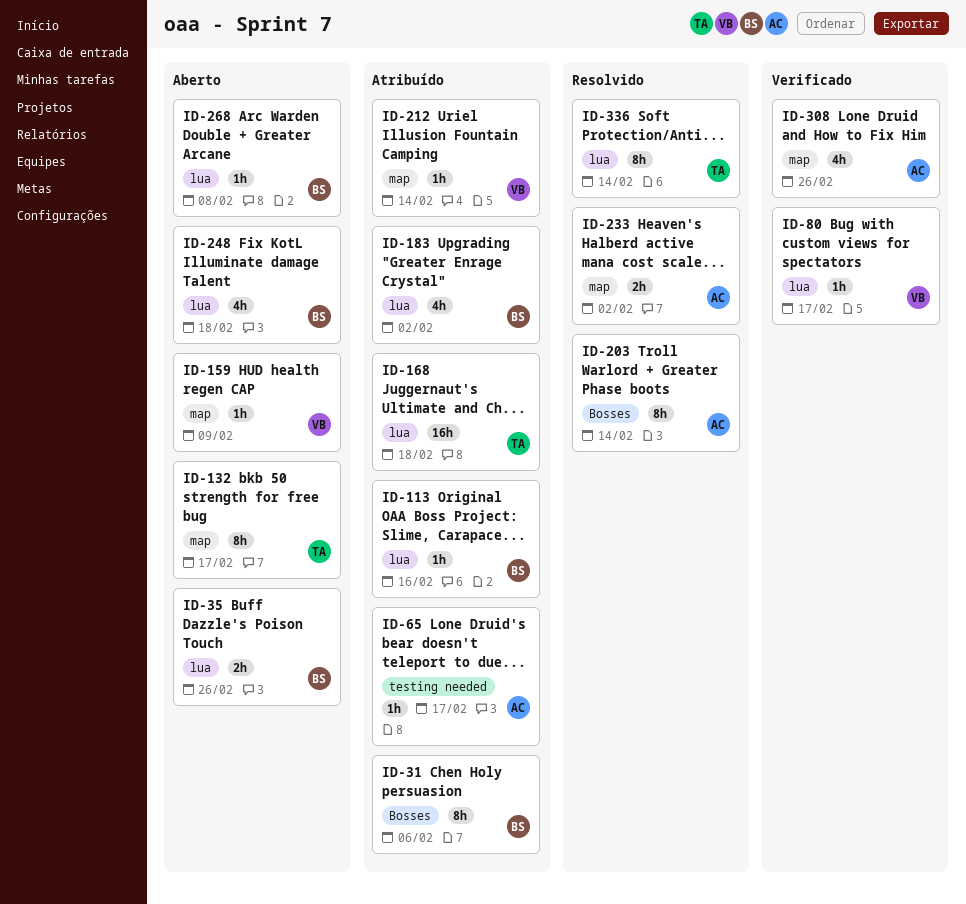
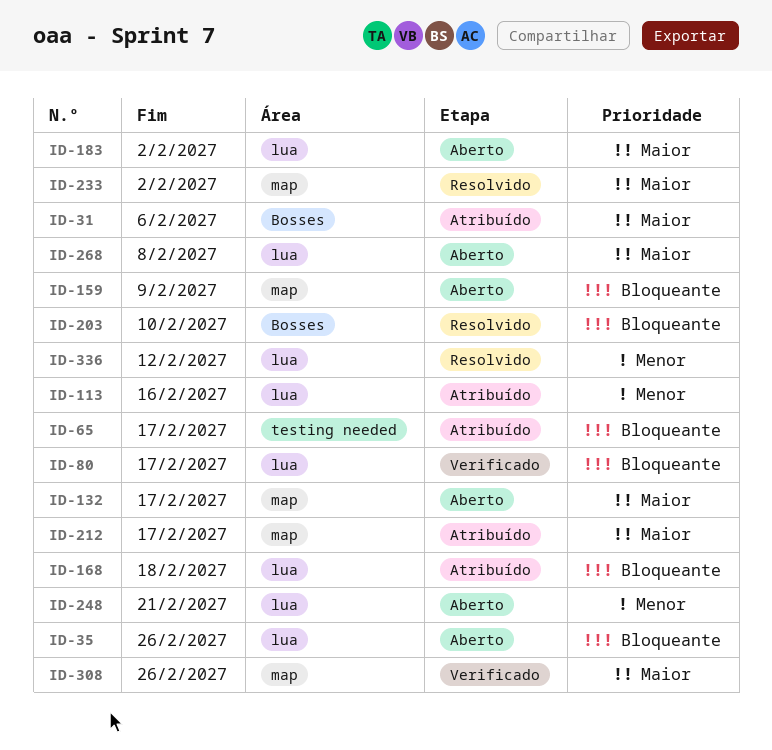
ID-183, status: Atribuído -> Aberto
ID-203, due: Feb 14 -> Feb 10
ID-212, due: Feb 14 -> Feb 17
ID-248, due: Feb 18 -> Feb 21
ID-336, due: Feb 14 -> Feb 12

